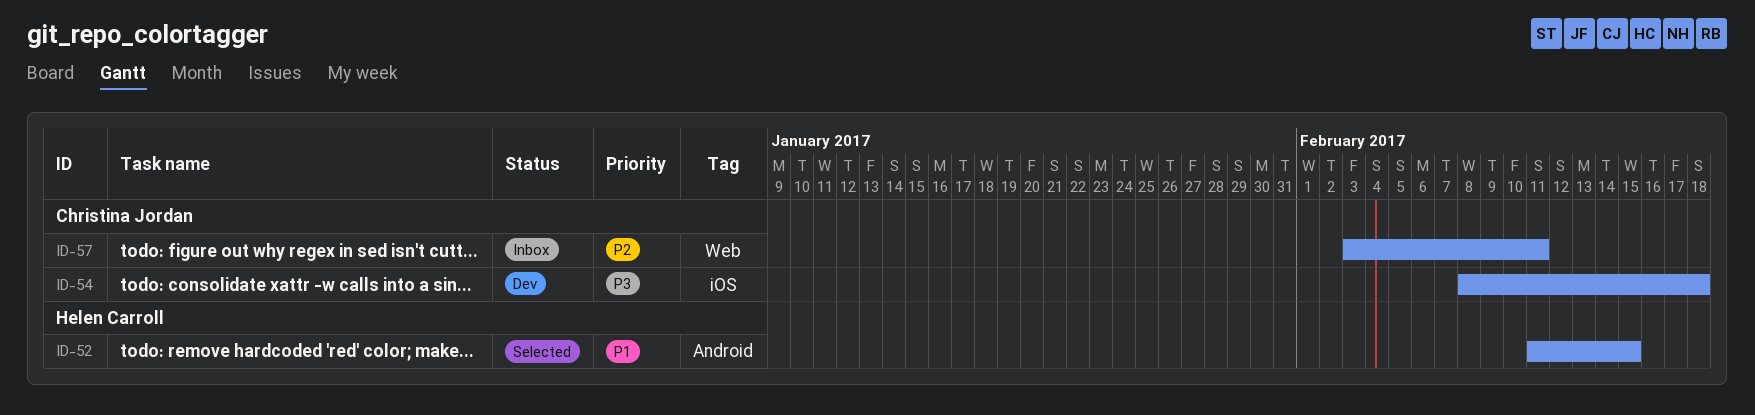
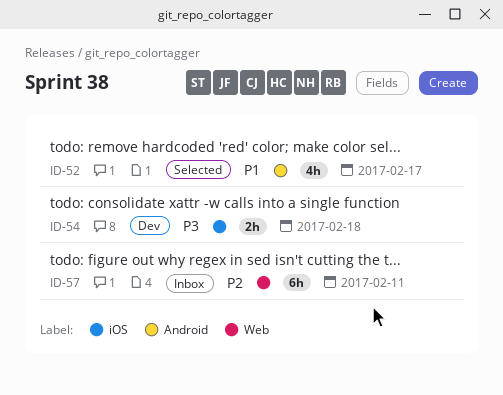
ID-52, due: Feb 15 -> Feb 17

